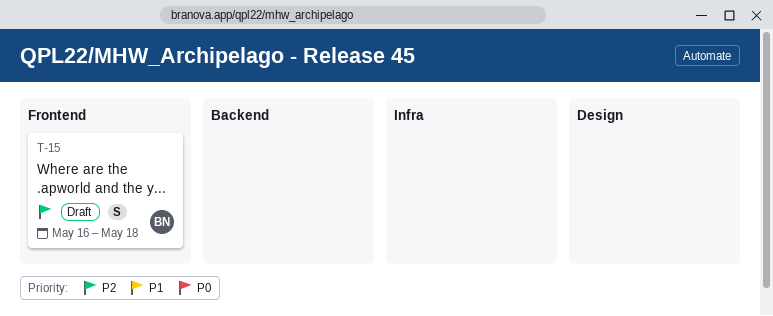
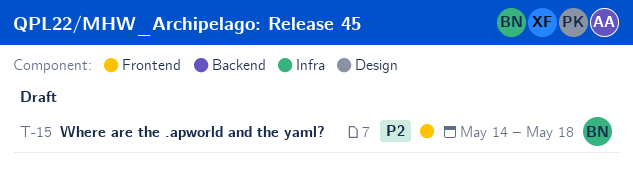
T-15, start: May 16 -> May 14

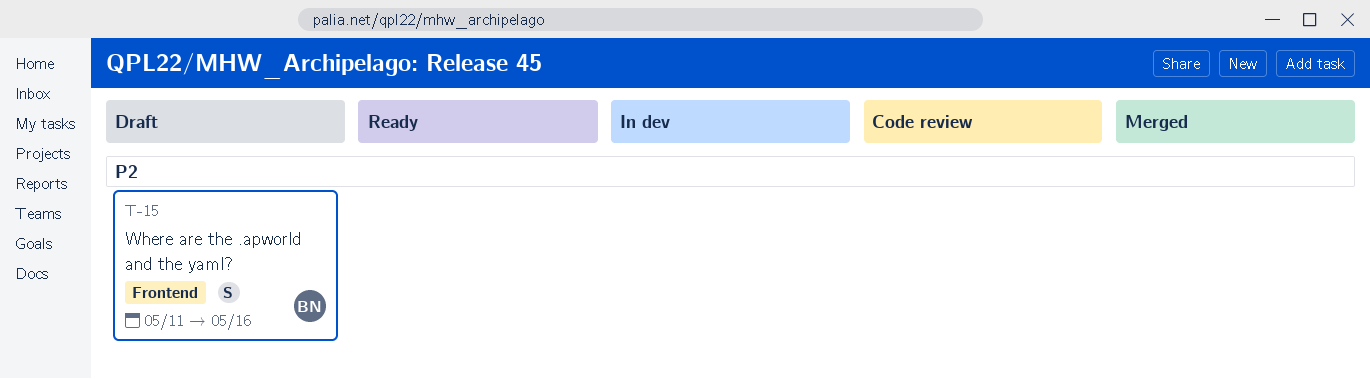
T-15, start: May 14 -> May 11
T-15, due: May 18 -> May 16

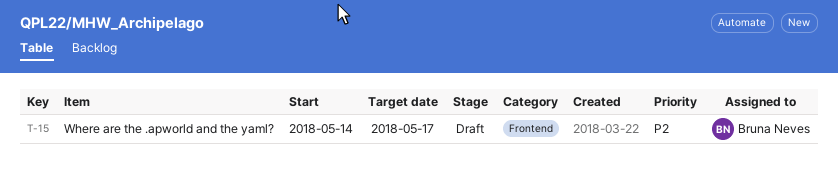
T-15, start: May 11 -> May 14
T-15, due: May 16 -> May 17

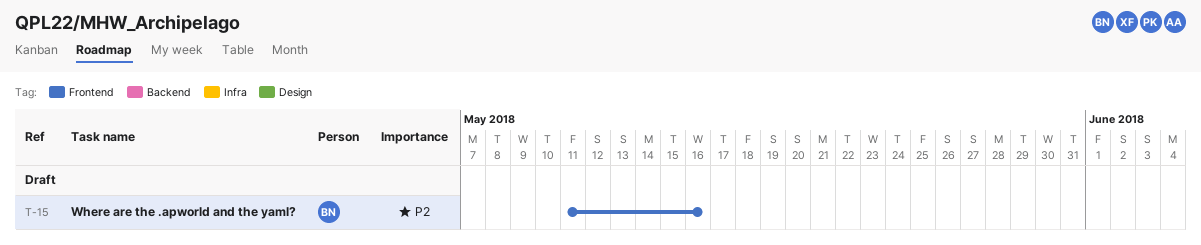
T-15, start: May 14 -> May 11
T-15, due: May 17 -> May 16

